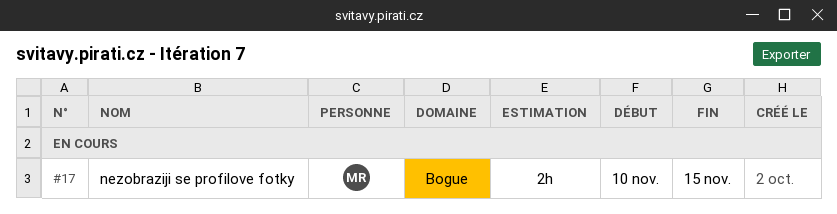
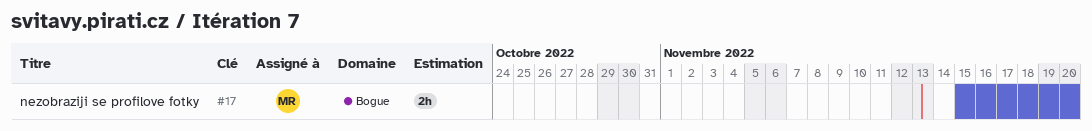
#17, start: Nov 10 -> Nov 15
#17, due: Nov 15 -> Nov 20

